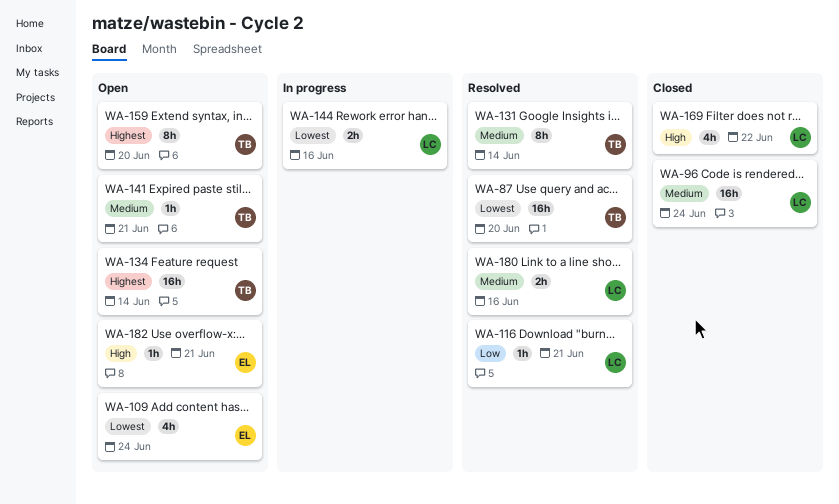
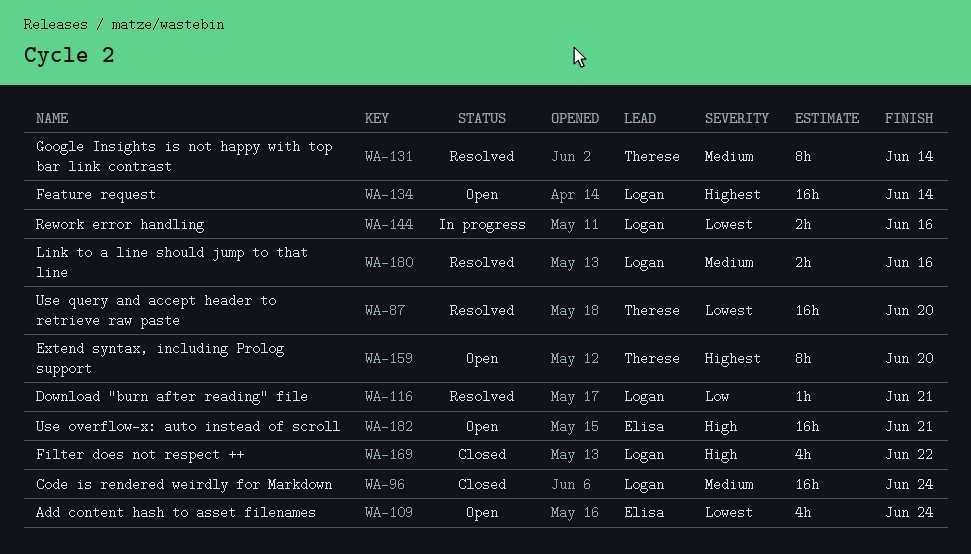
WA-134, owner: Therese -> Logan
WA-141: present -> none
WA-182, estimate: 1h -> 16h

